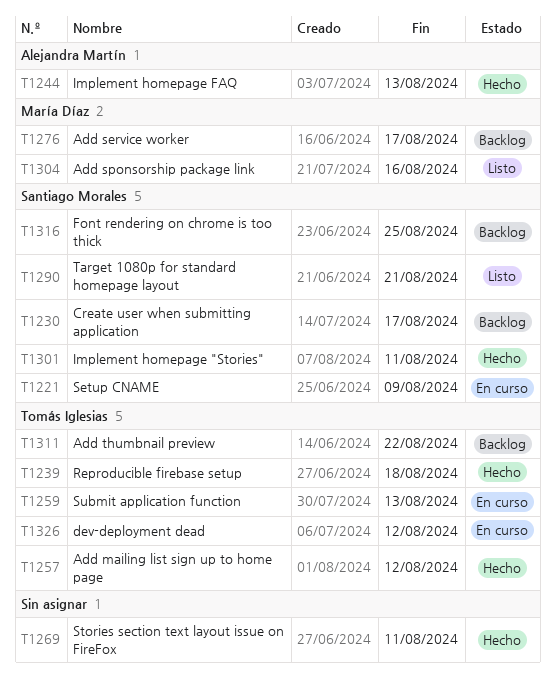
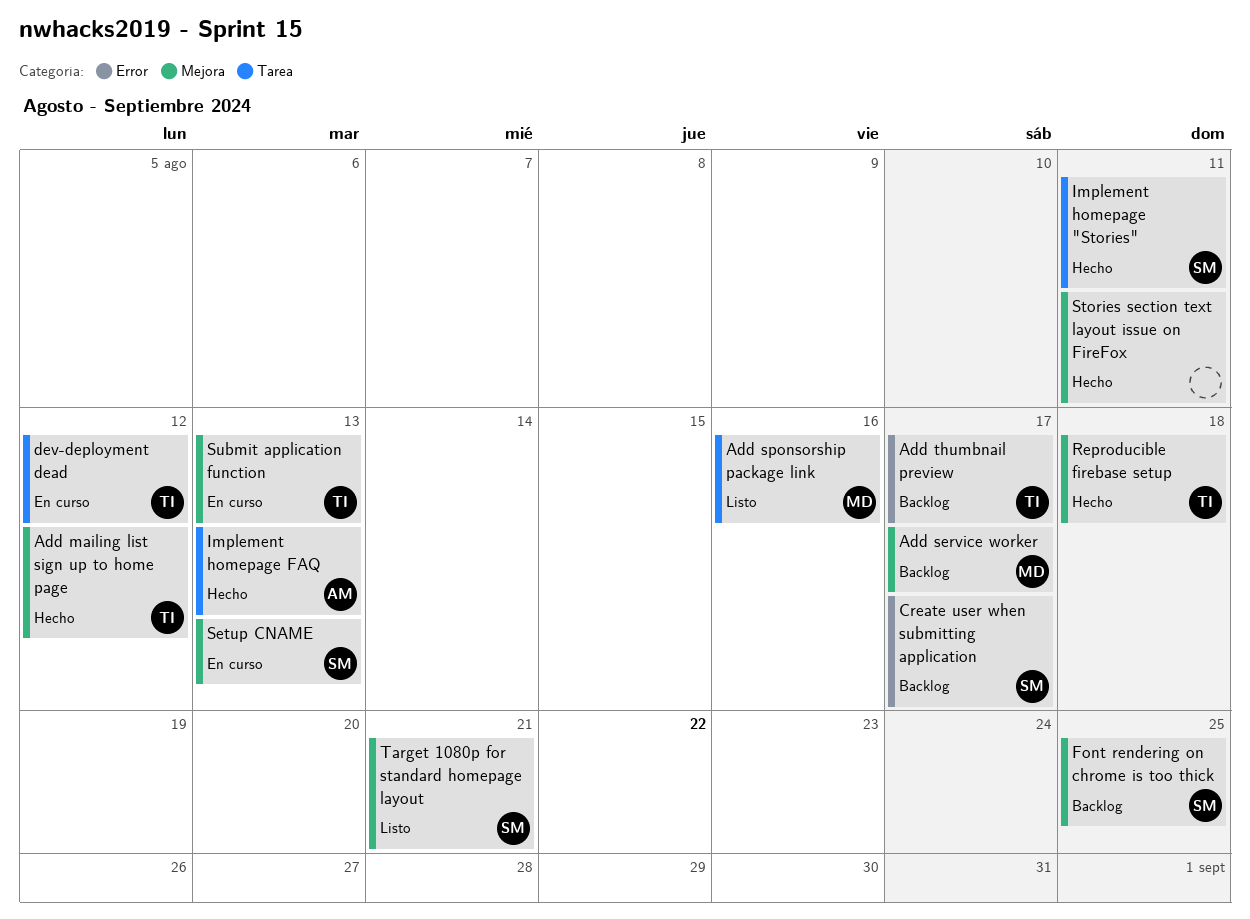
Add thumbnail preview, due: Aug 22 -> Aug 17
Setup CNAME, due: Aug 9 -> Aug 13

